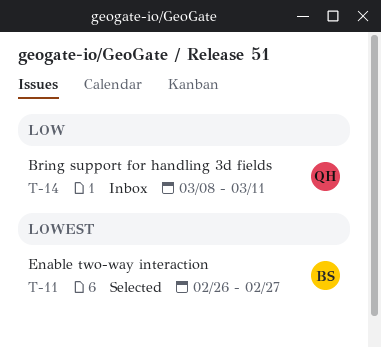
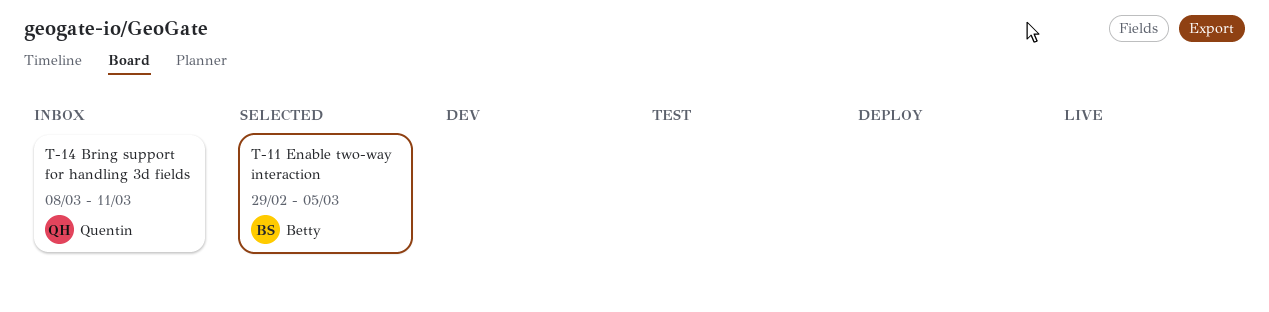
T-11, start: Feb 26 -> Feb 29
T-11, due: Feb 27 -> Mar 5

